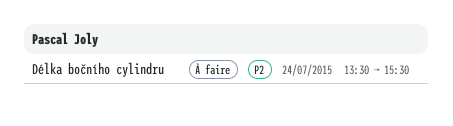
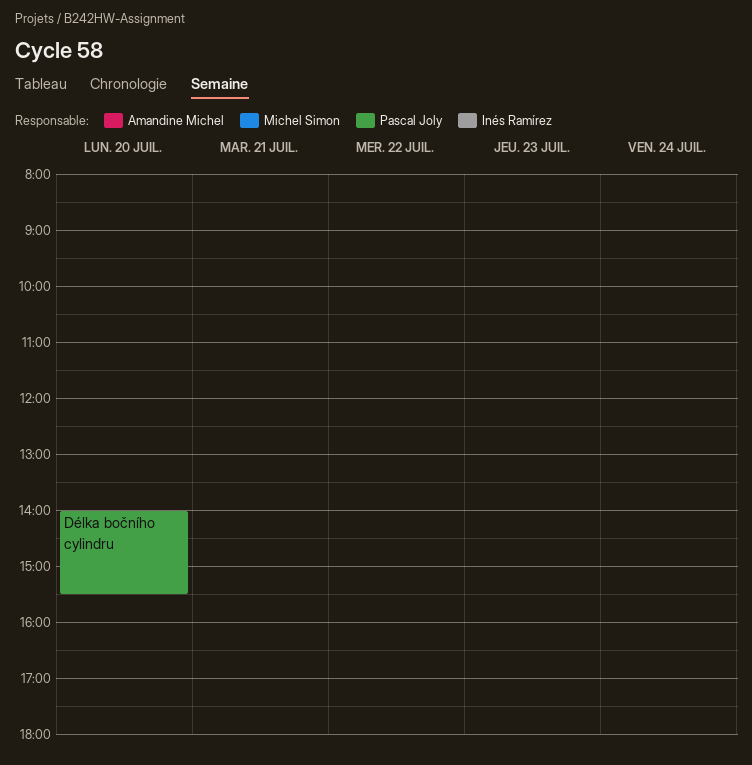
Délka bočního cylindru, day: Jul 24 -> Jul 20
Délka bočního cylindru, begins: 13:30 -> 14:00

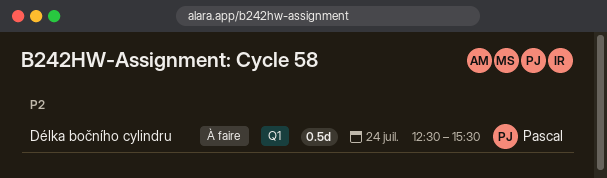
Délka bočního cylindru, day: Jul 20 -> Jul 24
Délka bočního cylindru, begins: 14:00 -> 12:30

